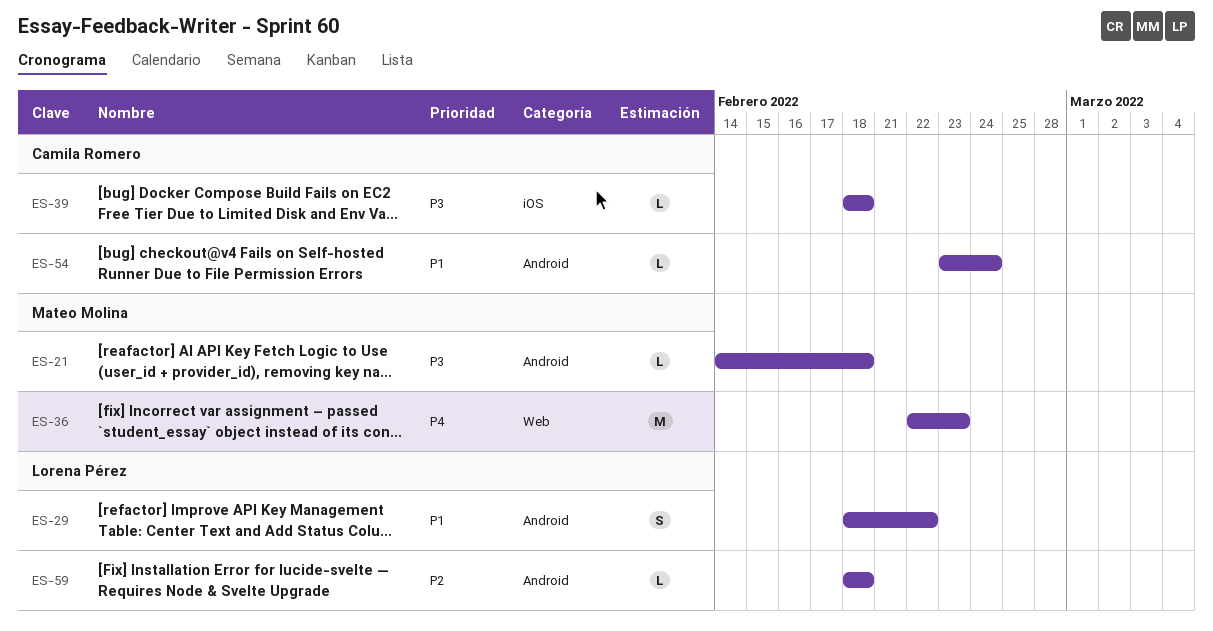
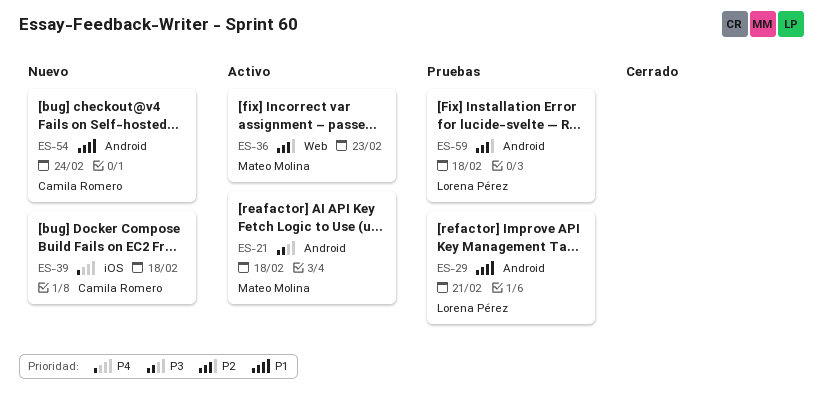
ES-29, due: Feb 22 -> Feb 21
ES-36, priority: P4 -> P2
ES-39, priority: P3 -> P4

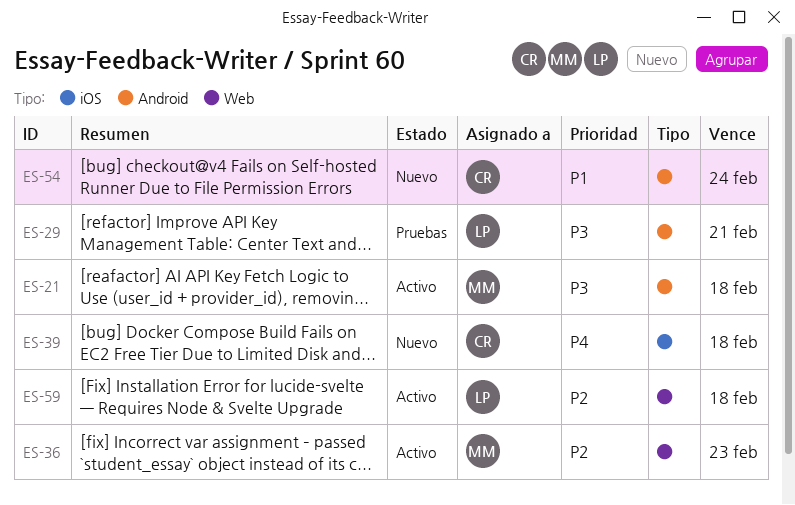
ES-29, priority: P1 -> P3
ES-59, status: Pruebas -> Activo
ES-59, label: Android -> Web

